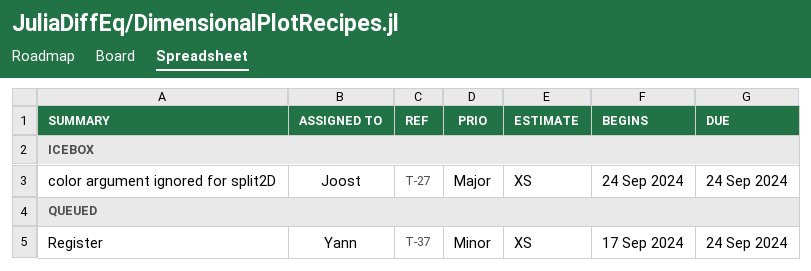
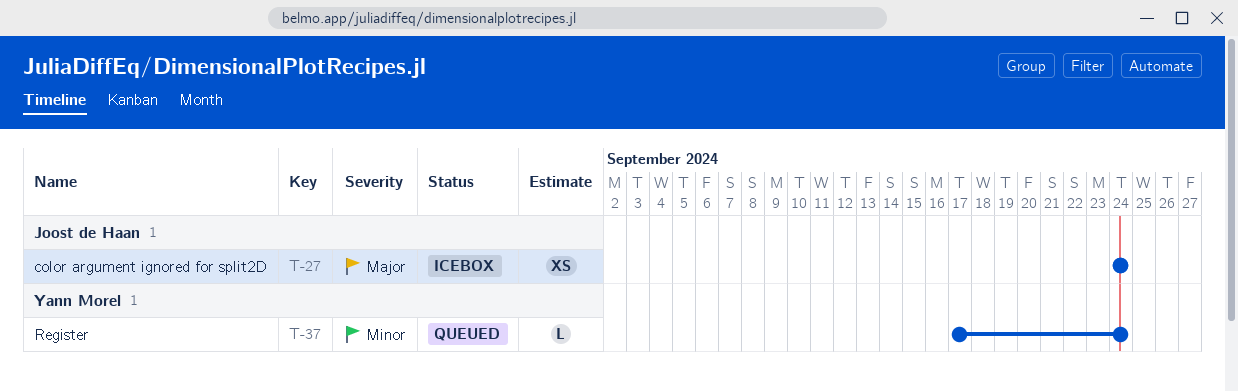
T-37, estimate: XS -> L

